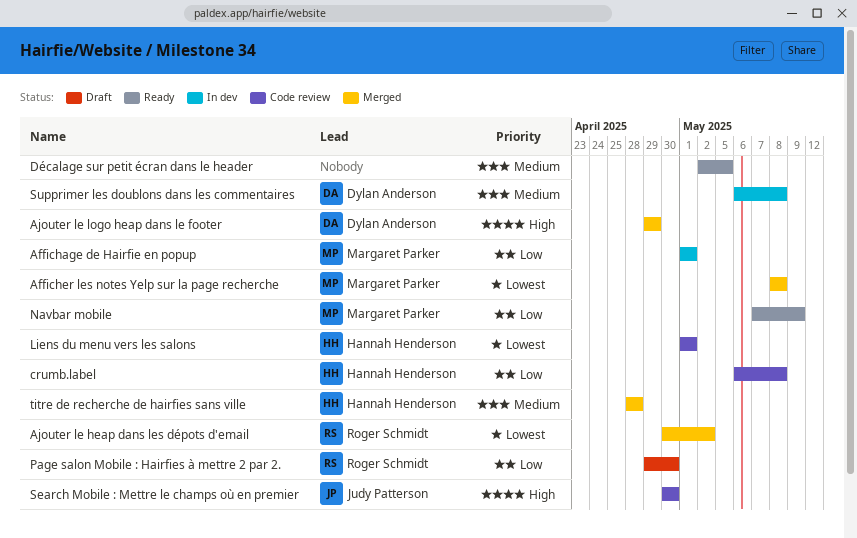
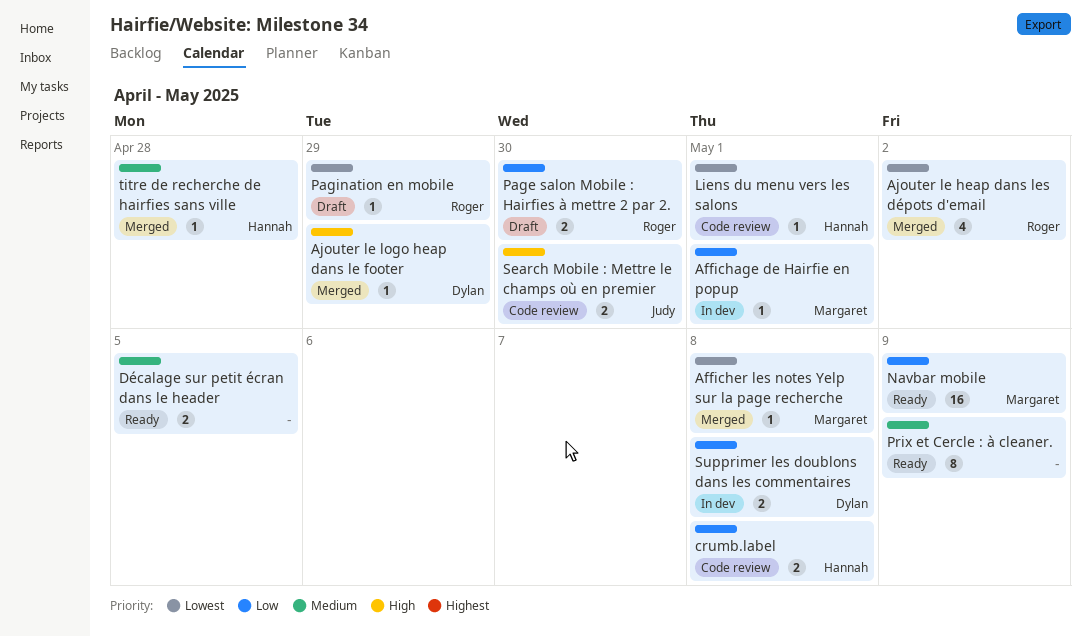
Pagination en mobile: none -> present
Prix et Cercle : à cleaner.: none -> present
Supprimer les doublons dans les commentaires, priority: Medium -> Low

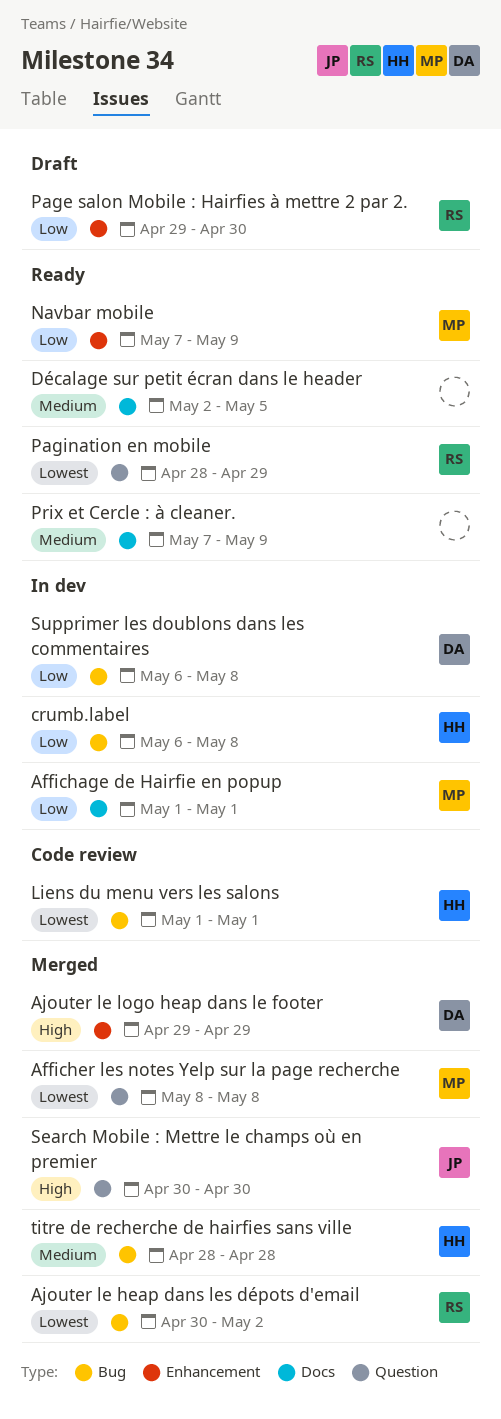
crumb.label, status: Code review -> In dev
Pagination en mobile, status: Draft -> Ready
Search Mobile : Mettre le champs où en premier, status: Code review -> Merged

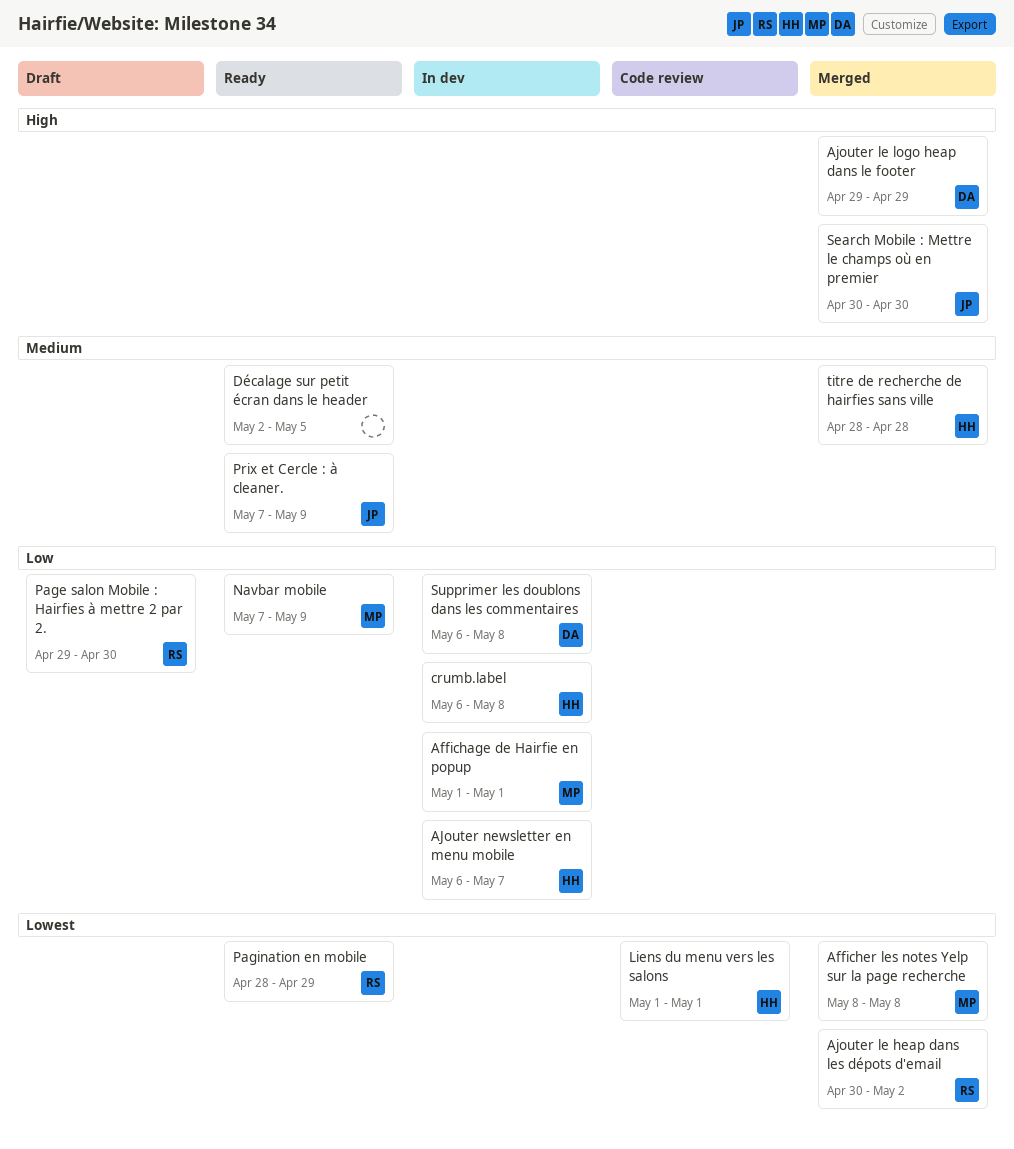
AJouter newsletter en menu mobile: none -> present
Prix et Cercle : à cleaner., owner: none -> JP

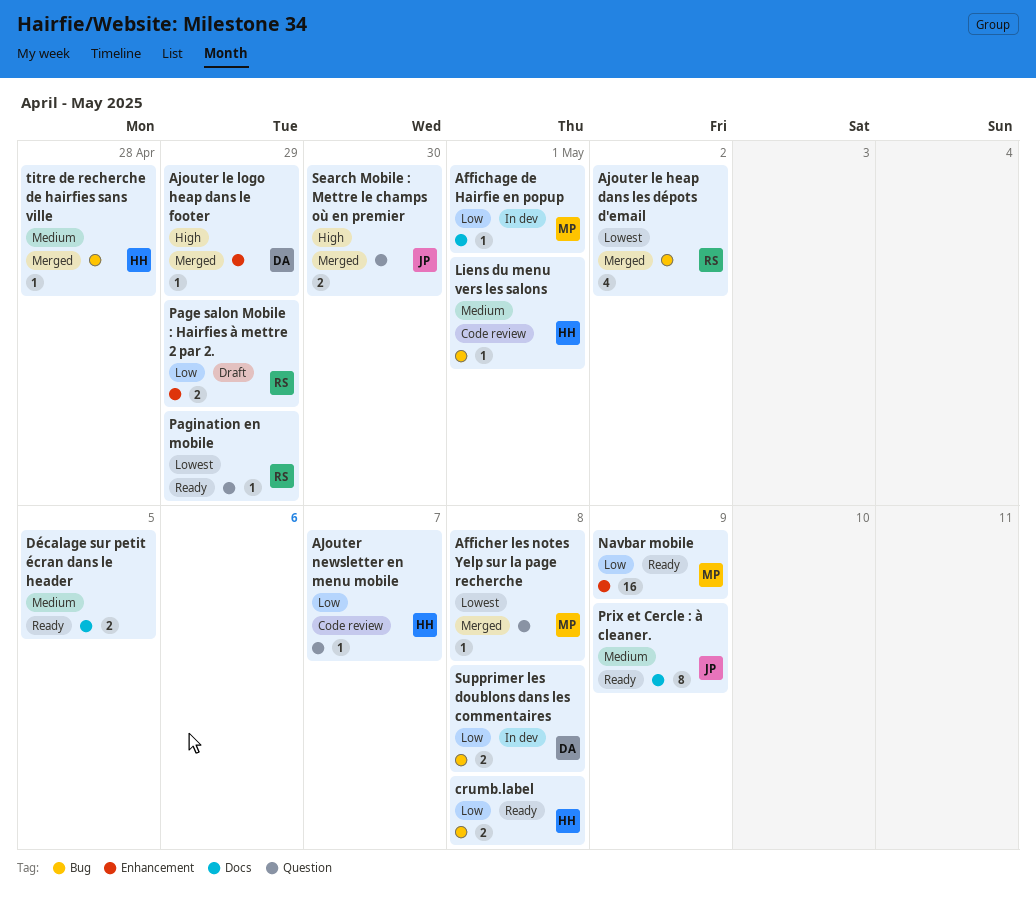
AJouter newsletter en menu mobile, status: In dev -> Code review
crumb.label, status: In dev -> Ready
Liens du menu vers les salons, priority: Lowest -> Medium
Page salon Mobile : Hairfies à mettre 2 par 2., due: Apr 30 -> Apr 29

